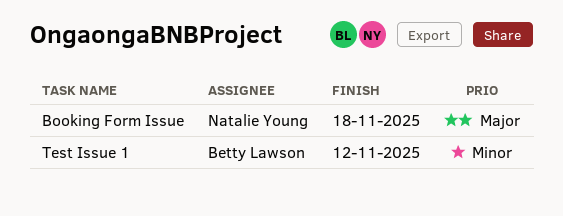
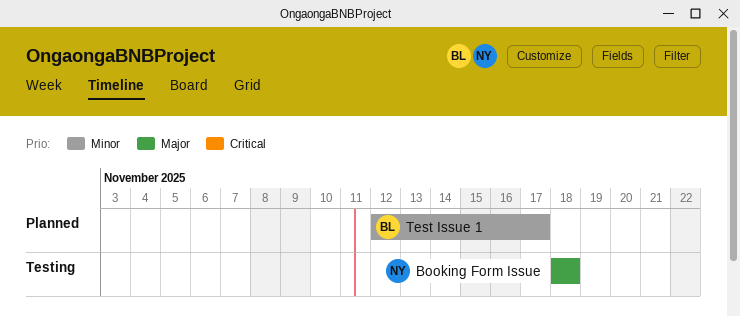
Test Issue 1, due: Nov 12 -> Nov 17

